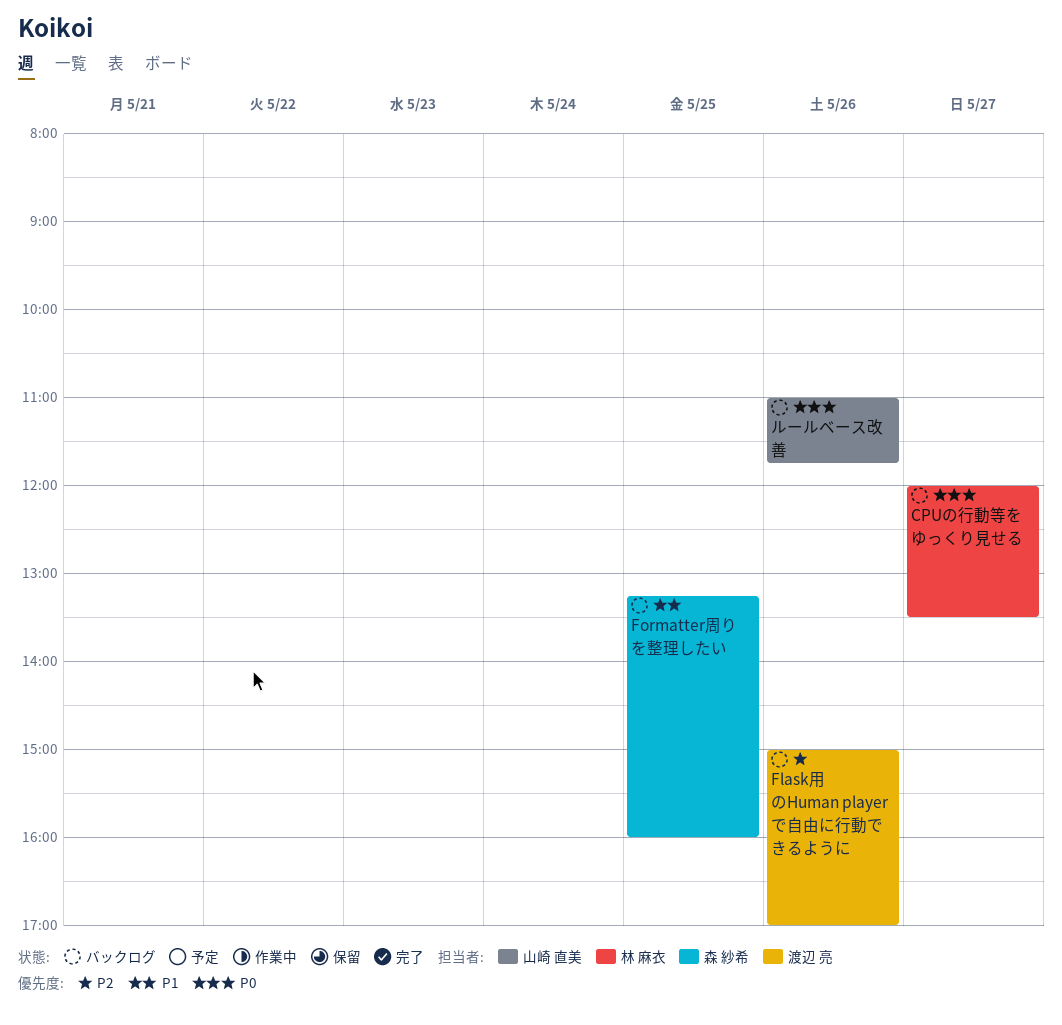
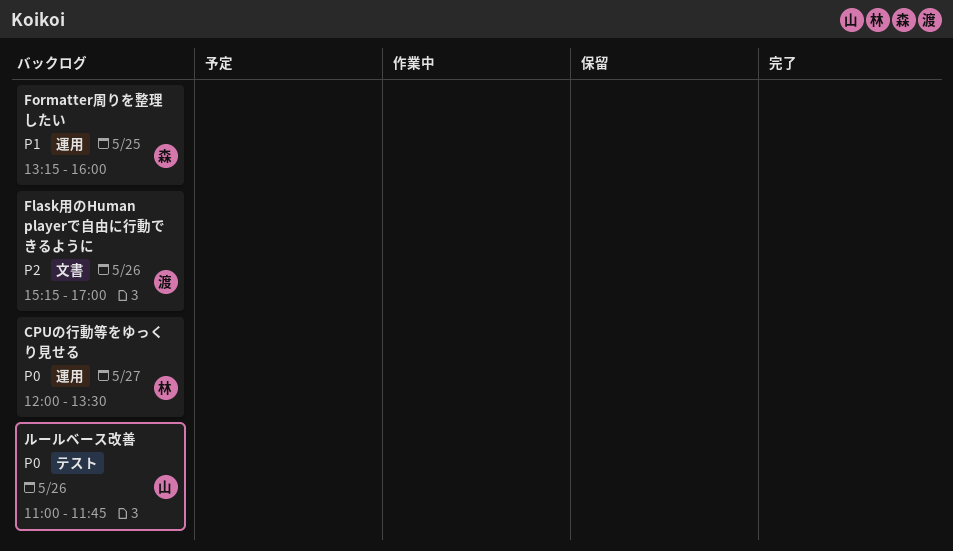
Flask用のHuman playerで自由に行動できるように, begins: 15:00 -> 15:15

